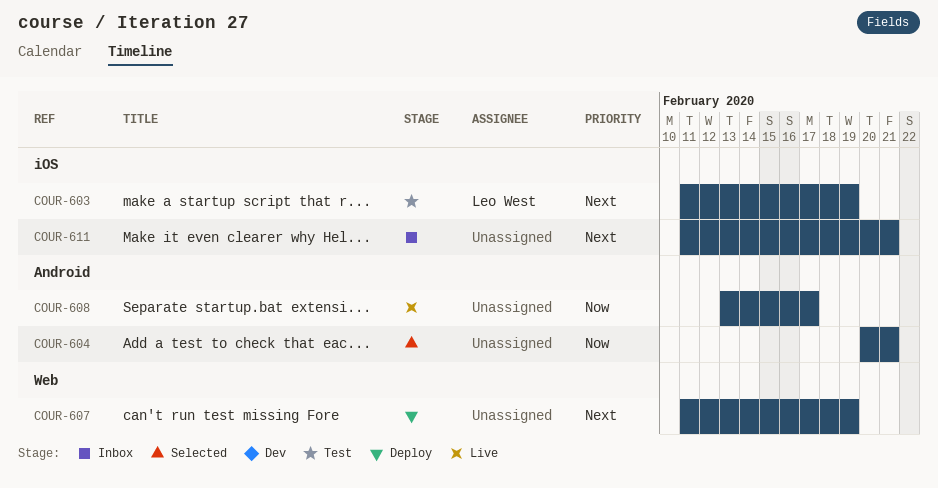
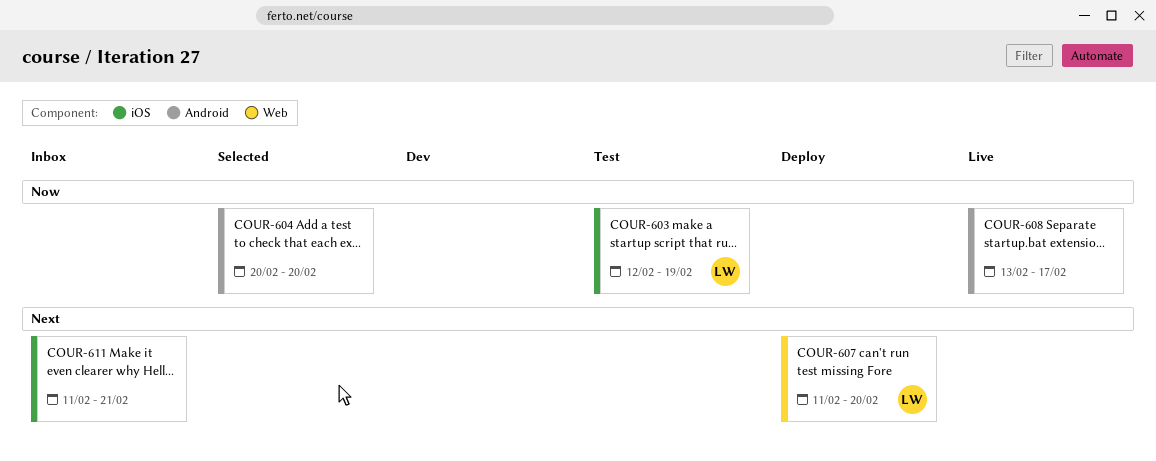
COUR-603, priority: Next -> Now
COUR-603, start: Feb 11 -> Feb 12
COUR-604, due: Feb 21 -> Feb 20
COUR-607, owner: none -> Leo West
COUR-607, due: Feb 19 -> Feb 20

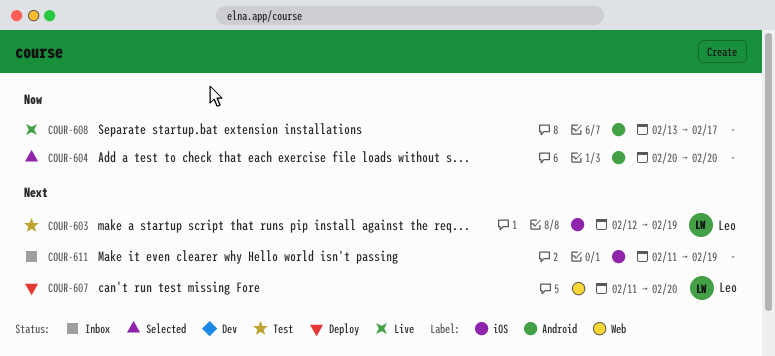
COUR-603, priority: Now -> Next
COUR-611, due: Feb 21 -> Feb 19

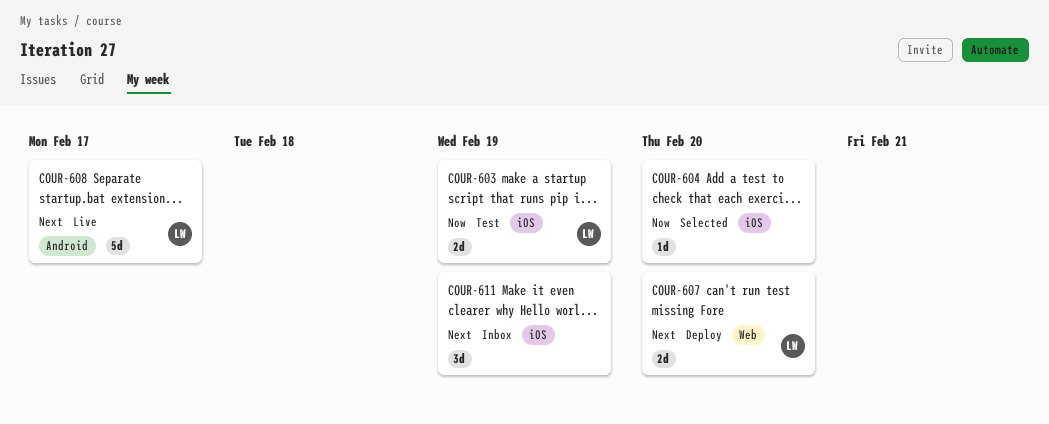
COUR-603, priority: Next -> Now
COUR-604, label: Android -> iOS
COUR-608, owner: none -> Leo
COUR-608, priority: Now -> Next

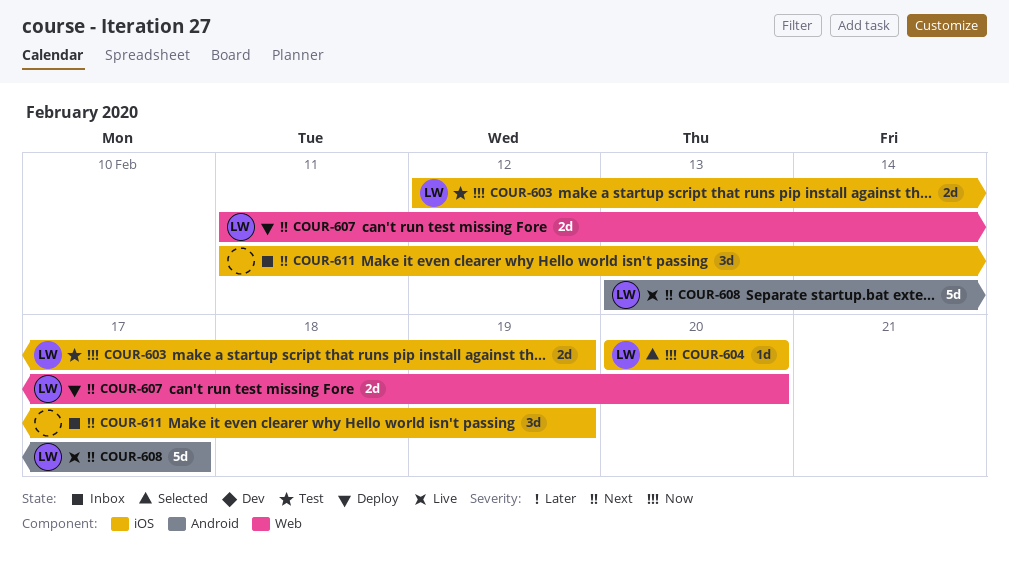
COUR-604, owner: none -> LW

